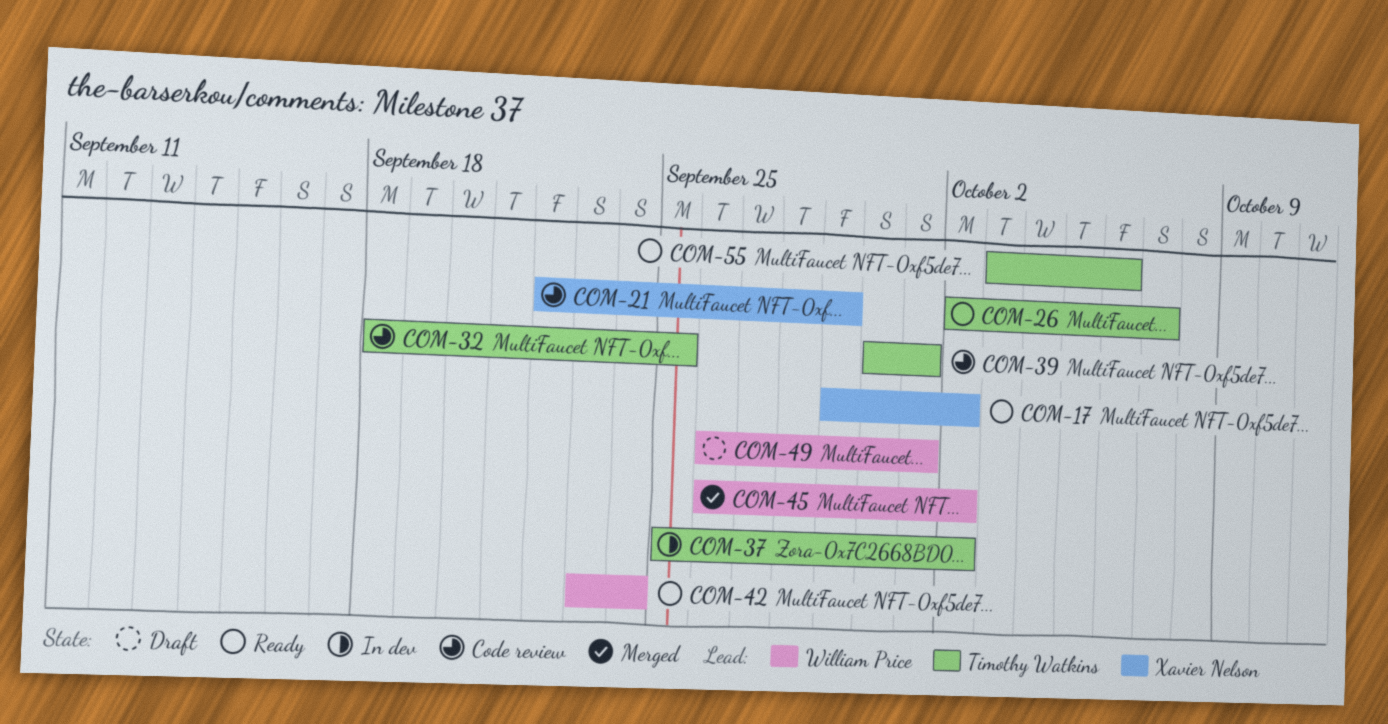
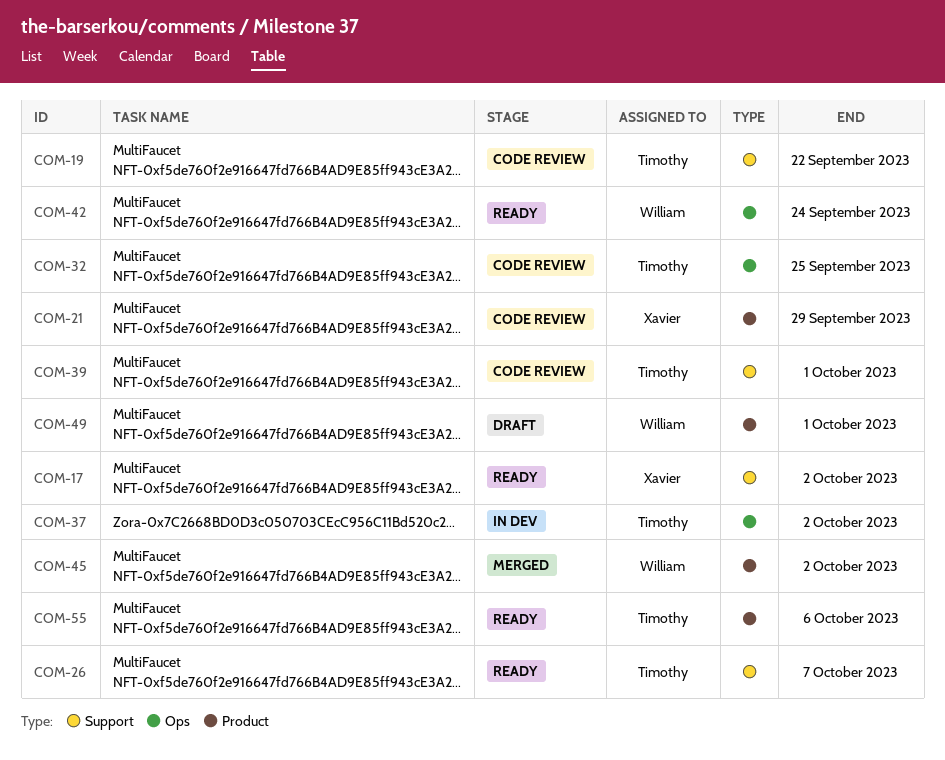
COM-19: none -> present

